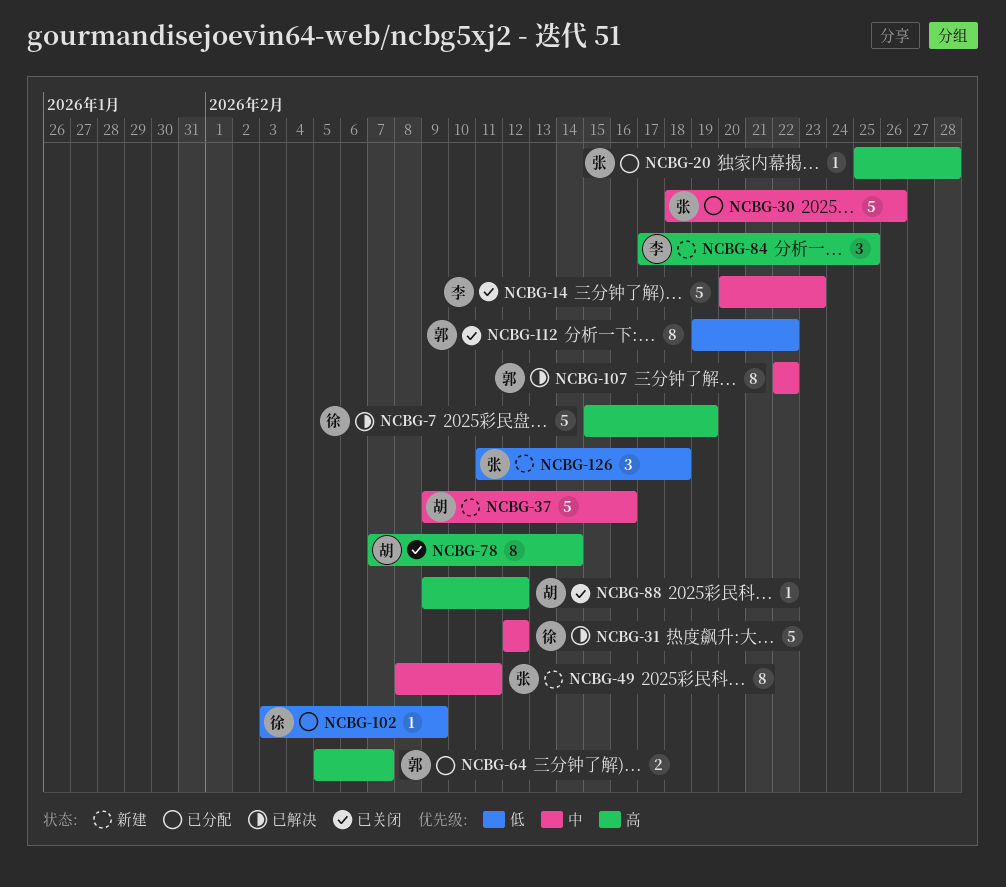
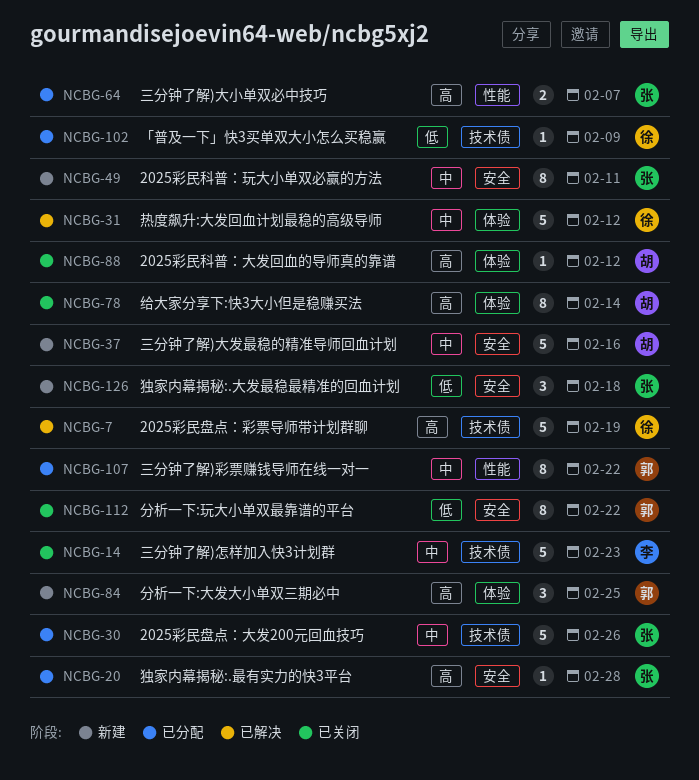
NCBG-64, owner: 郭 -> 张
NCBG-84, owner: 李 -> 郭
NCBG-107, status: 已解决 -> 已分配

